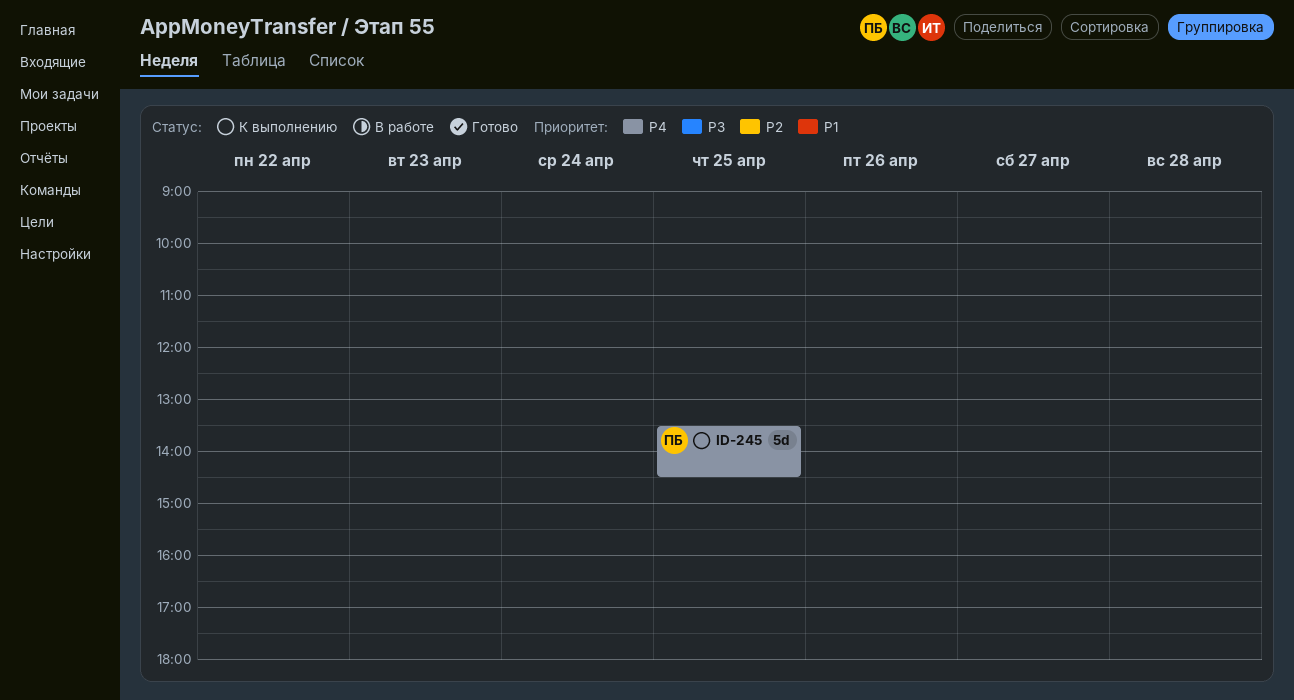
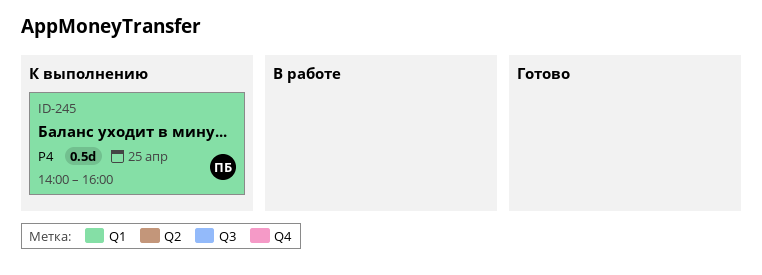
ID-245, estimate: 5d -> 0.5d
ID-245, begins: 13:30 -> 14:00
ID-245, ends: 14:30 -> 16:00

